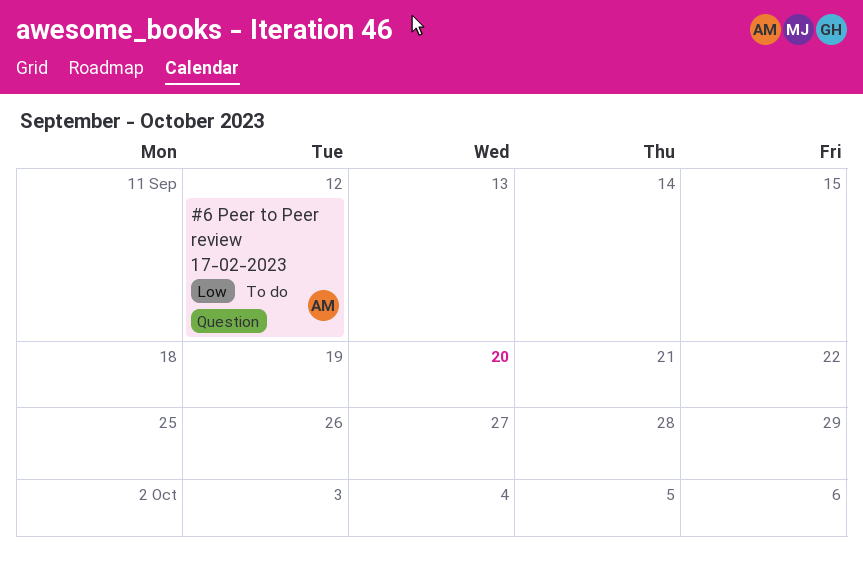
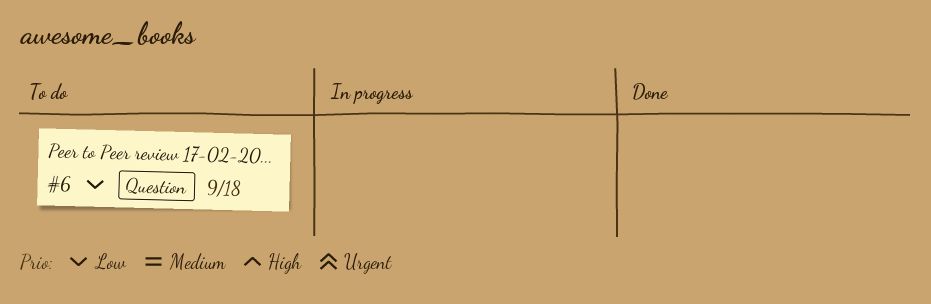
#6, due: Sep 12 -> Sep 18

